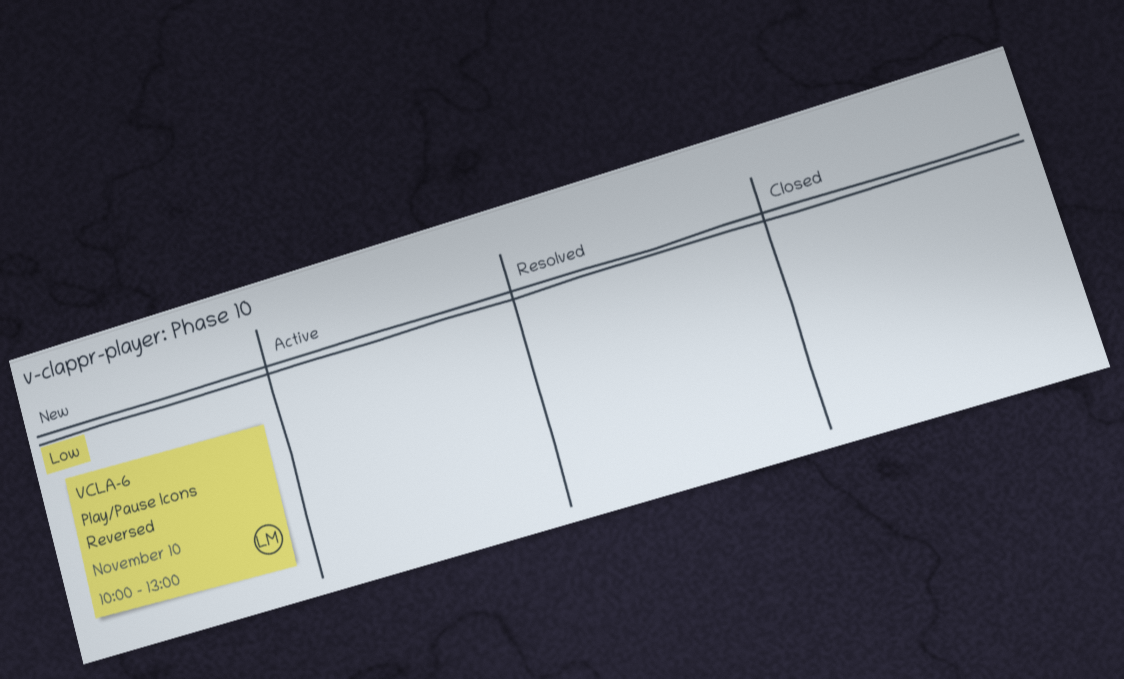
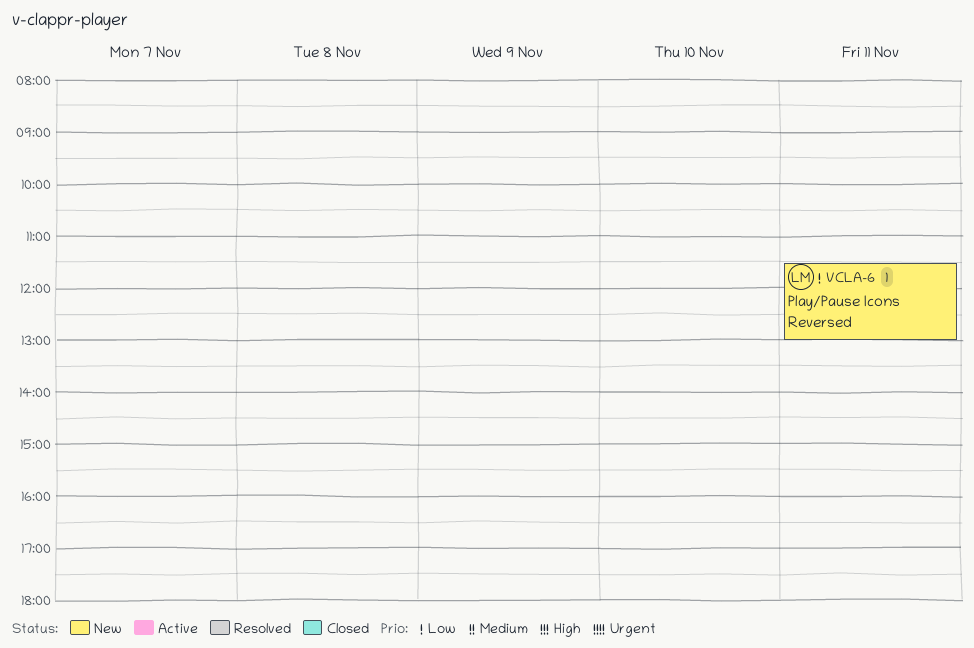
VCLA-6, day: Nov 10 -> Nov 11
VCLA-6, begins: 10:00 -> 11:30

